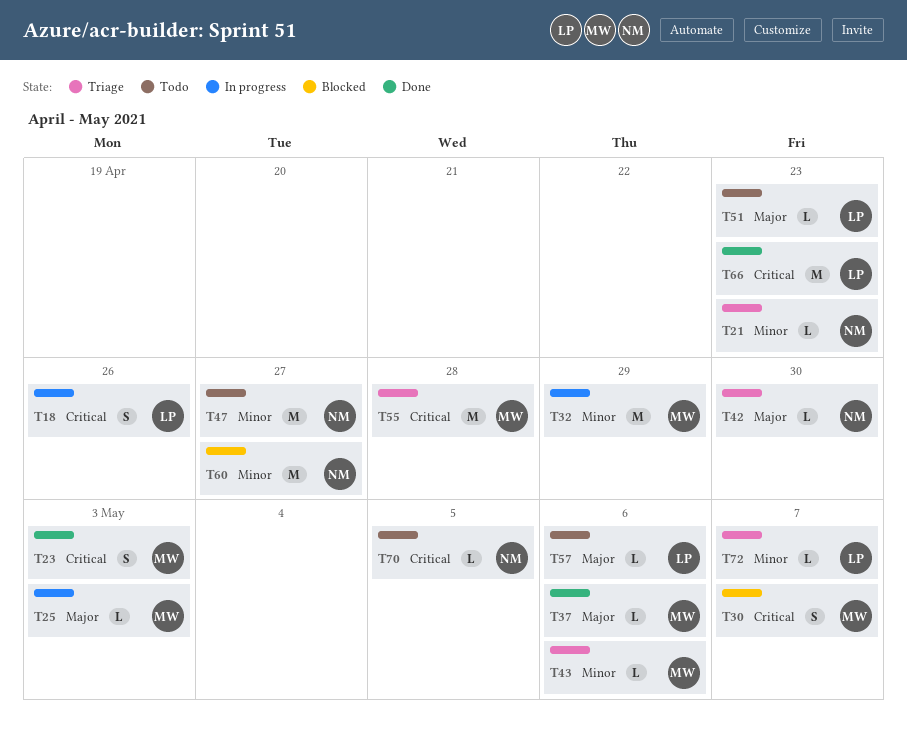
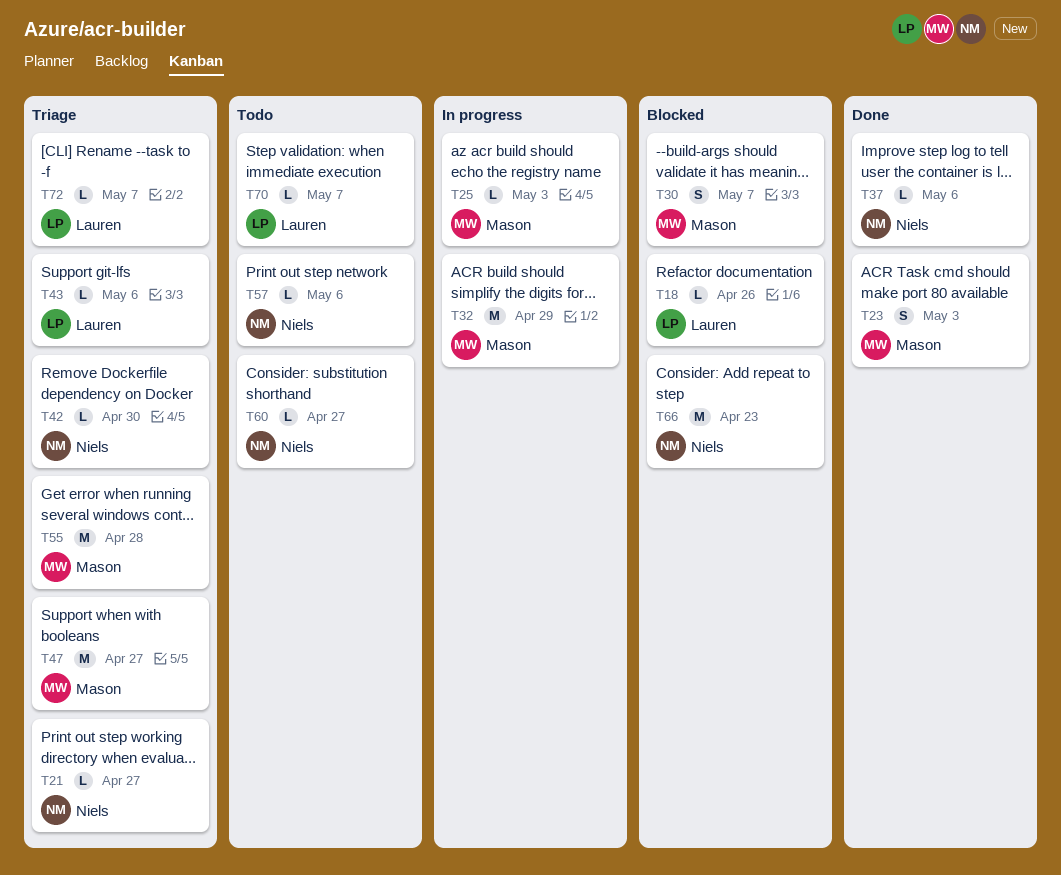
T18, status: In progress -> Blocked
T18, estimate: S -> L
T21, due: Apr 23 -> Apr 27
T37, owner: Mason -> Niels
T43, owner: Mason -> Lauren
T47, status: Todo -> Triage
T47, owner: Niels -> Mason
T51: present -> none
T57, owner: Lauren -> Niels
T60, status: Blocked -> Todo
T60, estimate: M -> L
T66, status: Done -> Blocked
T66, owner: Lauren -> Niels
T70, owner: Niels -> Lauren
T70, due: May 5 -> May 7

